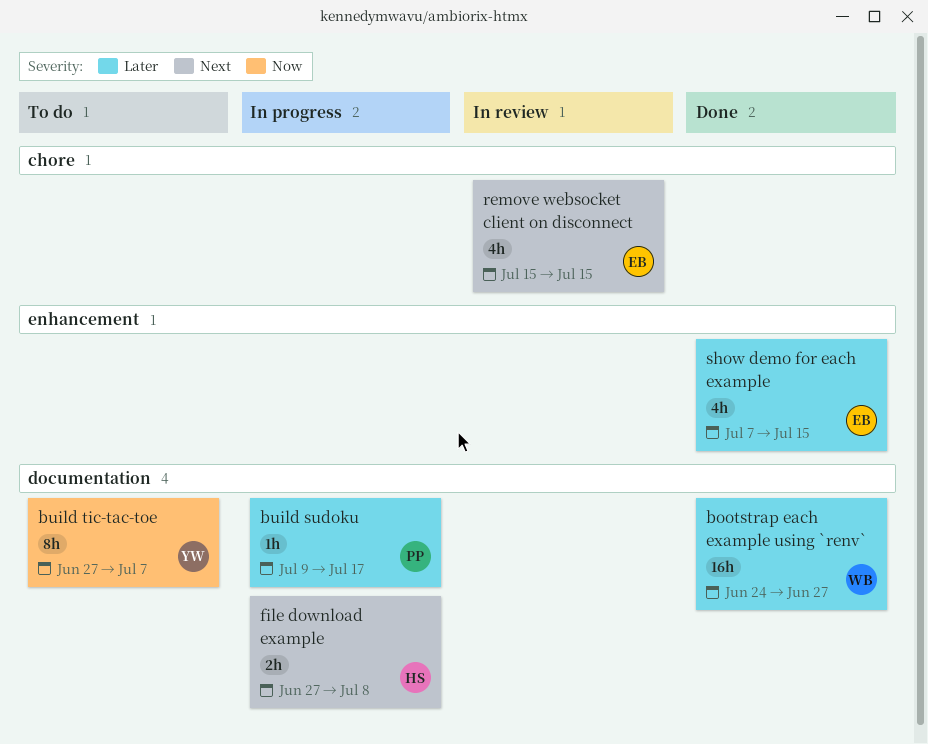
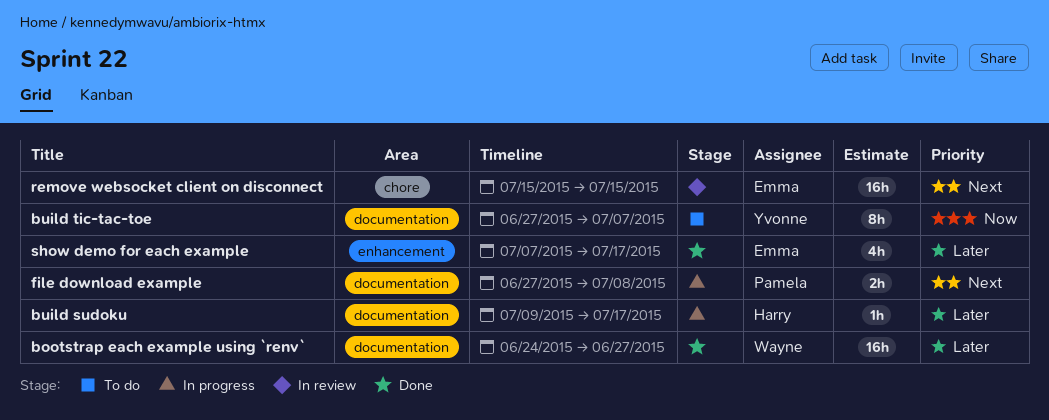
build sudoku, owner: Pamela -> Harry
file download example, owner: Harry -> Pamela
remove websocket client on disconnect, estimate: 4h -> 16h
show demo for each example, due: Jul 15 -> Jul 17

